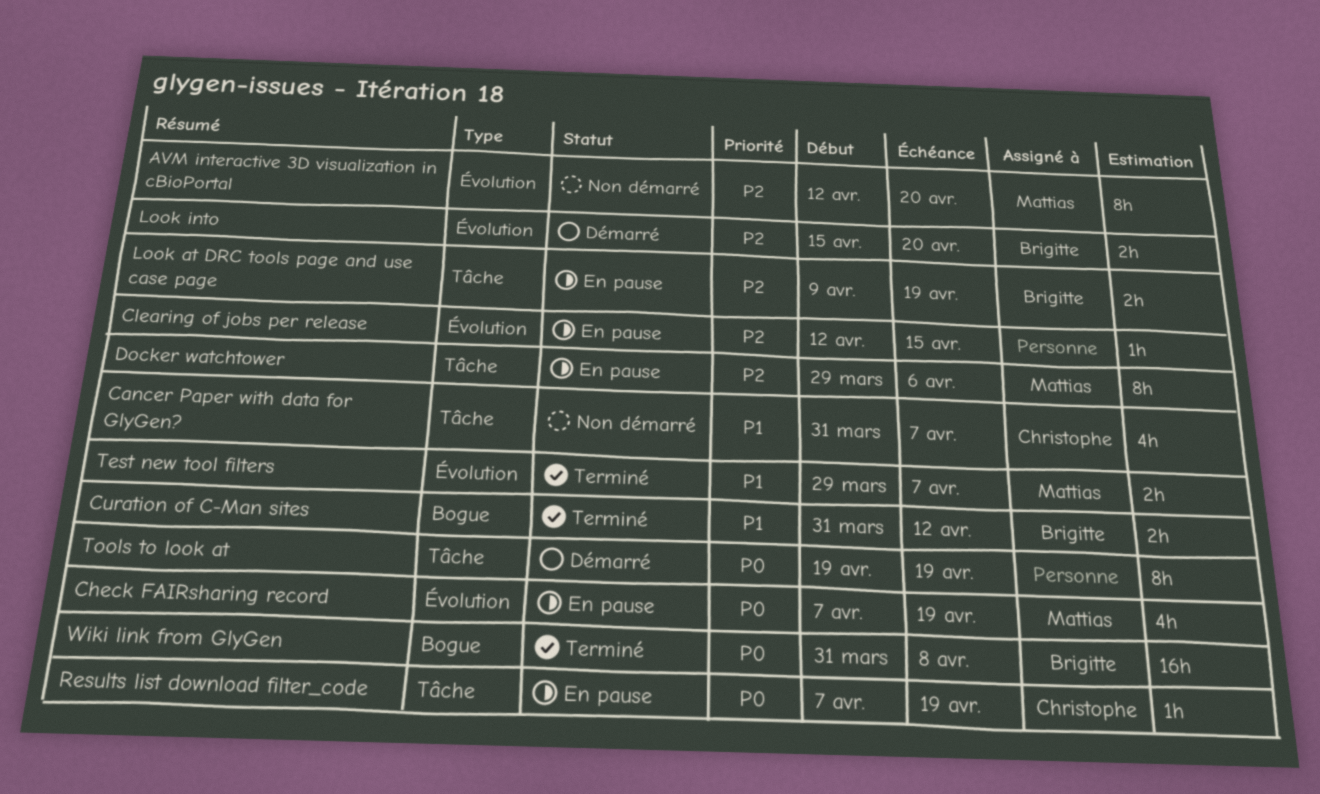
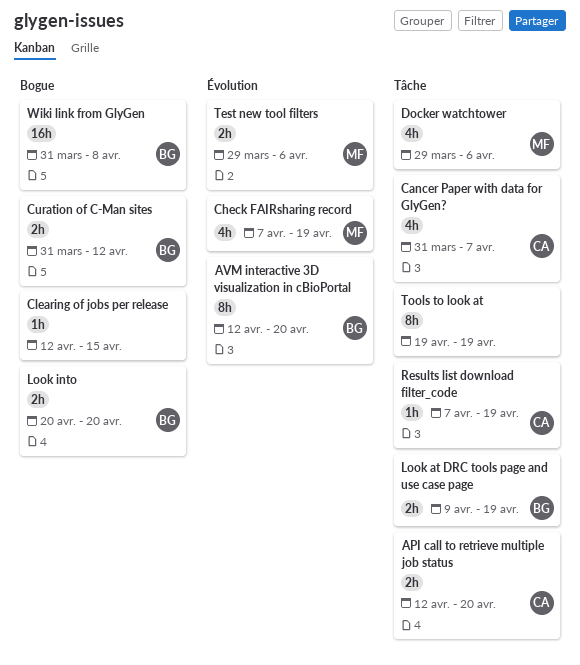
API call to retrieve multiple job status: none -> present
AVM interactive 3D visualization in cBioPortal, owner: Mattias -> Brigitte
Clearing of jobs per release, label: Évolution -> Bogue
Docker watchtower, estimate: 8h -> 4h
Look into, label: Évolution -> Bogue
Look into, start: Apr 15 -> Apr 20
Test new tool filters, due: Apr 7 -> Apr 6

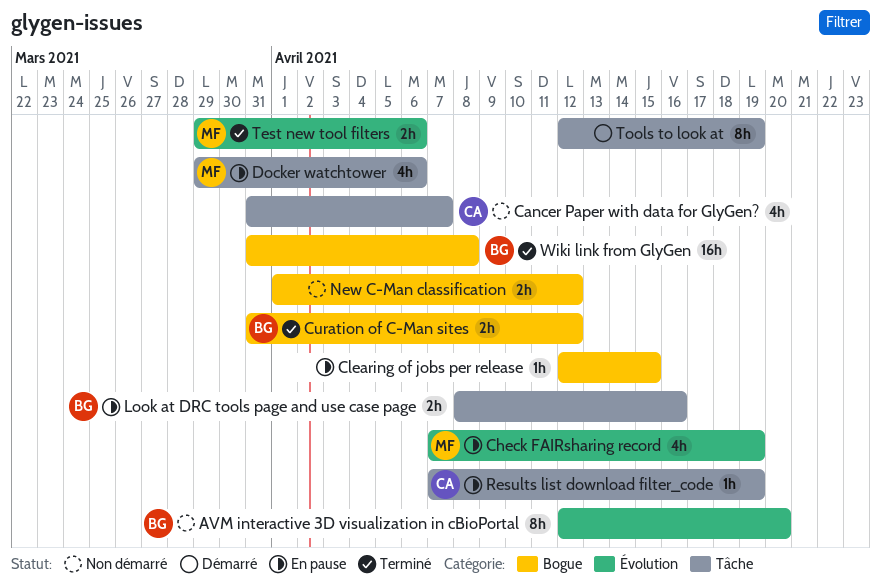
API call to retrieve multiple job status: present -> none
Look at DRC tools page and use case page, start: Apr 9 -> Apr 8
Look at DRC tools page and use case page, due: Apr 19 -> Apr 16
Look into: present -> none
New C-Man classification: none -> present
Tools to look at, start: Apr 19 -> Apr 12

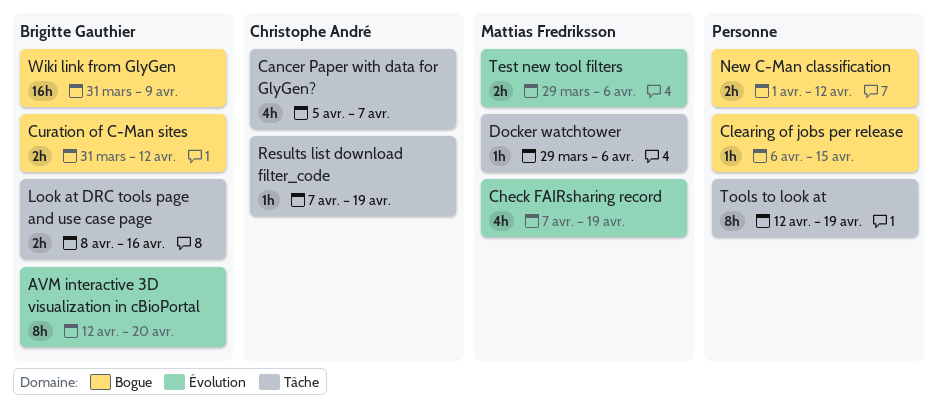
Cancer Paper with data for GlyGen?, start: Mar 31 -> Apr 5
Clearing of jobs per release, start: Apr 12 -> Apr 6
Docker watchtower, estimate: 4h -> 1h
Wiki link from GlyGen, due: Apr 8 -> Apr 9

